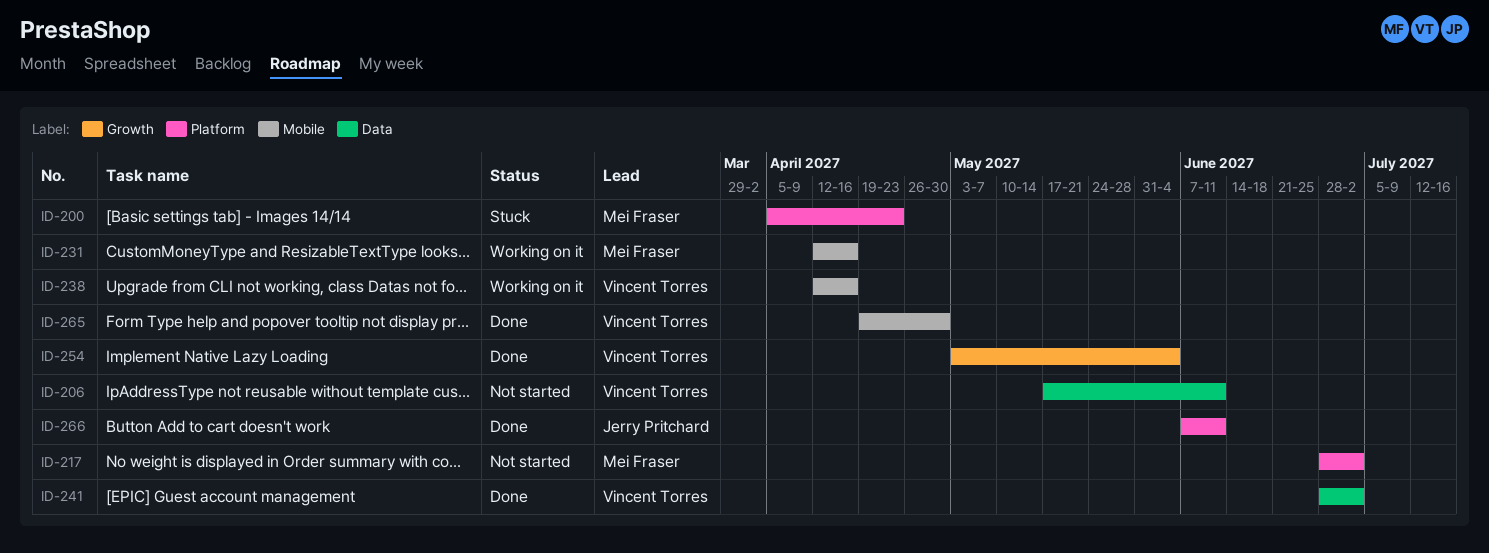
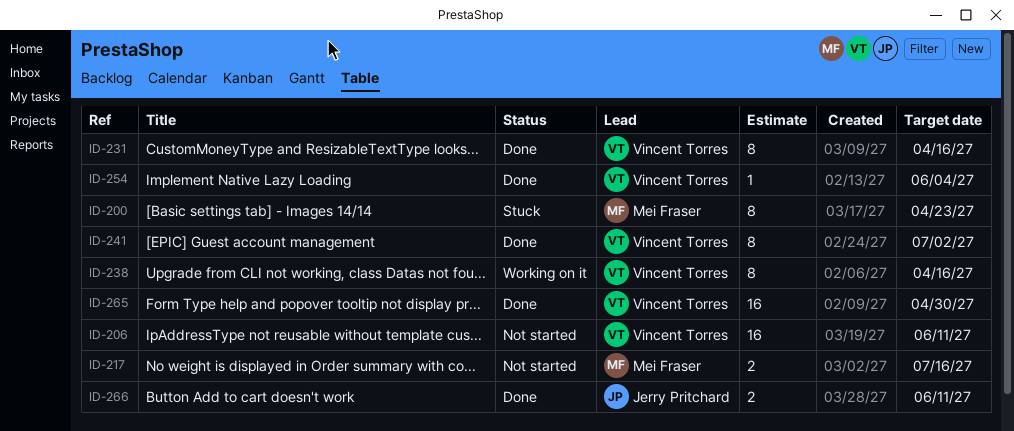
ID-217, due: Jul 2 -> Jul 16
ID-231, status: Working on it -> Done
ID-231, owner: Mei Fraser -> Vincent Torres

